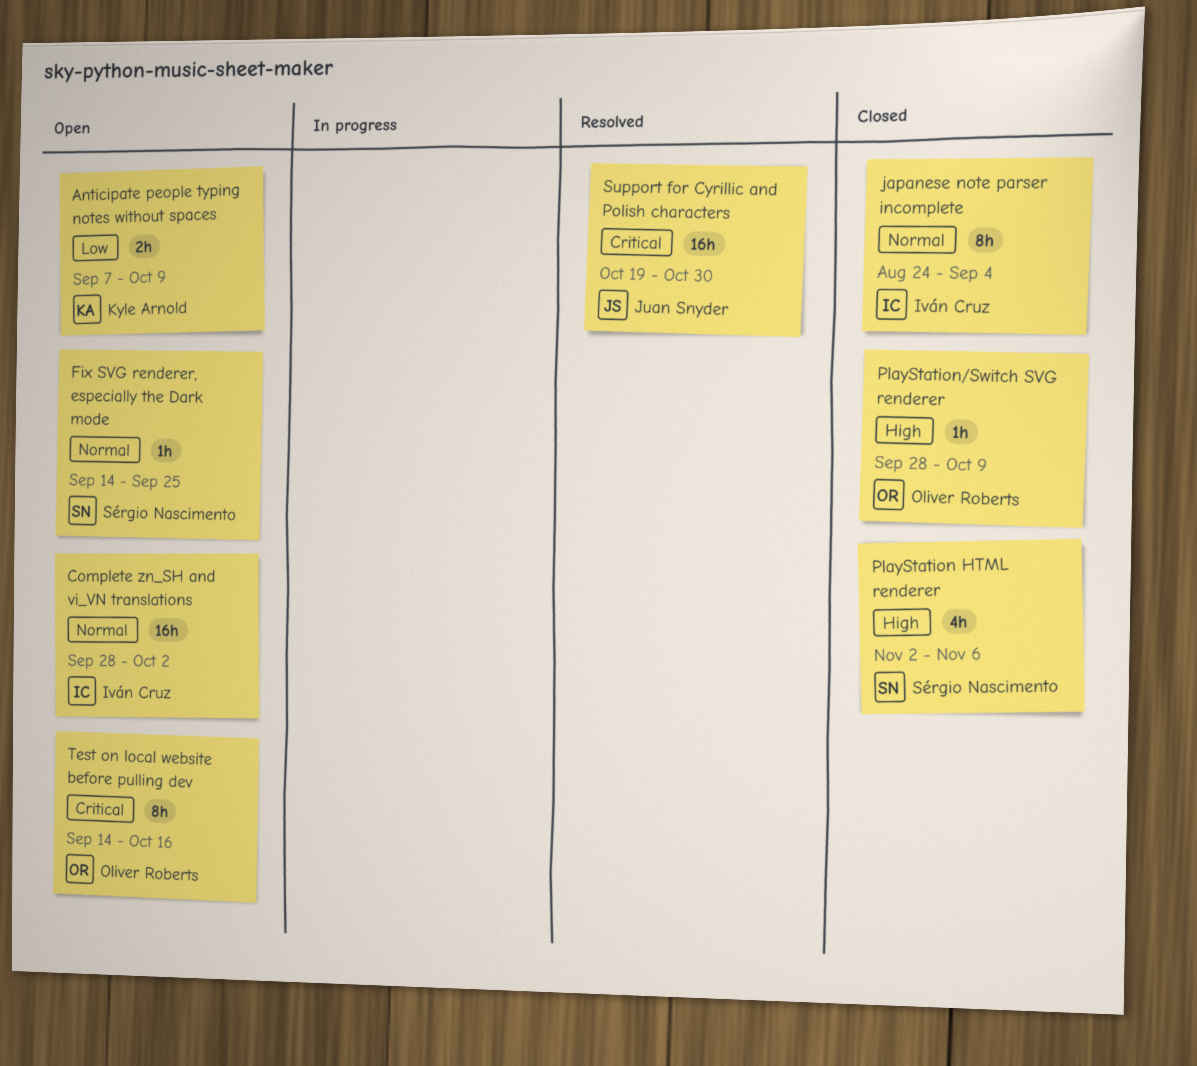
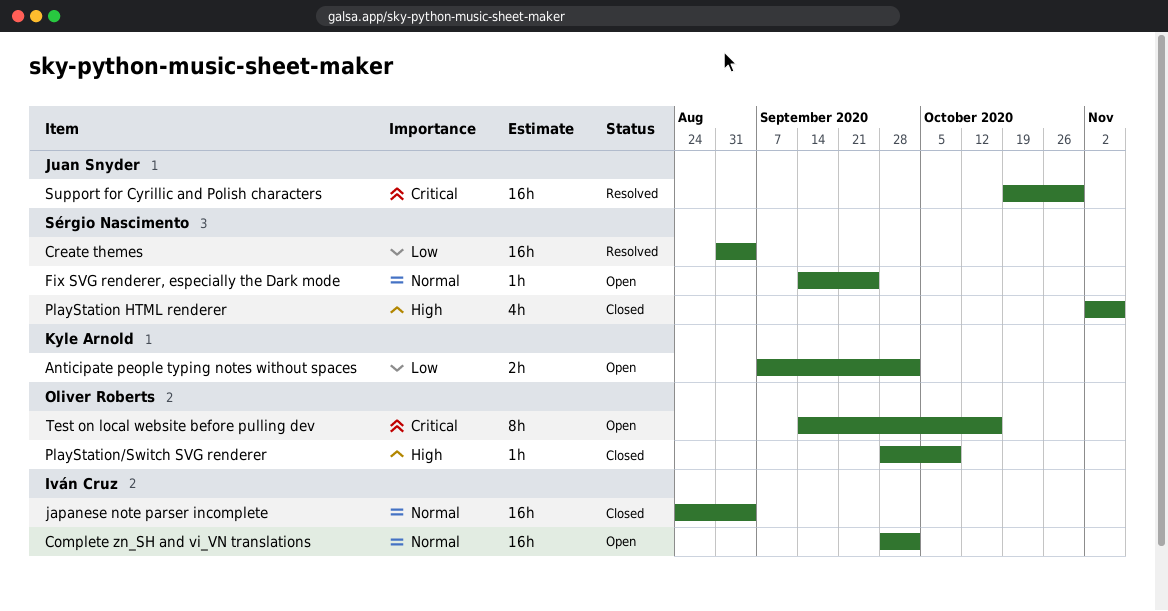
Anticipate people typing notes without spaces, due: Oct 9 -> Oct 2
Create themes: none -> present
japanese note parser incomplete, estimate: 8h -> 16h

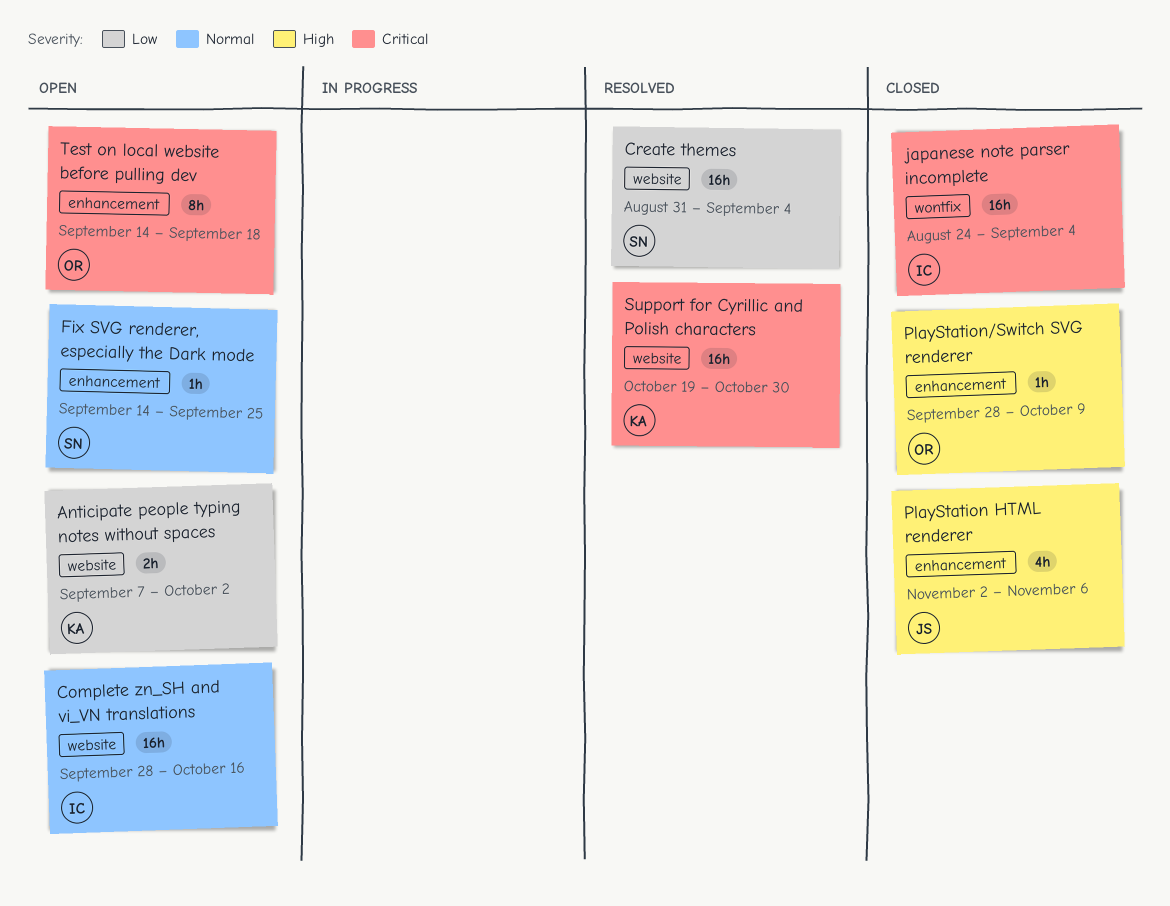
Complete zn_SH and vi_VN translations, due: Oct 2 -> Oct 16
japanese note parser incomplete, priority: Normal -> Critical
PlayStation HTML renderer, owner: Sérgio Nascimento -> Juan Snyder
Support for Cyrillic and Polish characters, owner: Juan Snyder -> Kyle Arnold
Test on local website before pulling dev, due: Oct 16 -> Sep 18

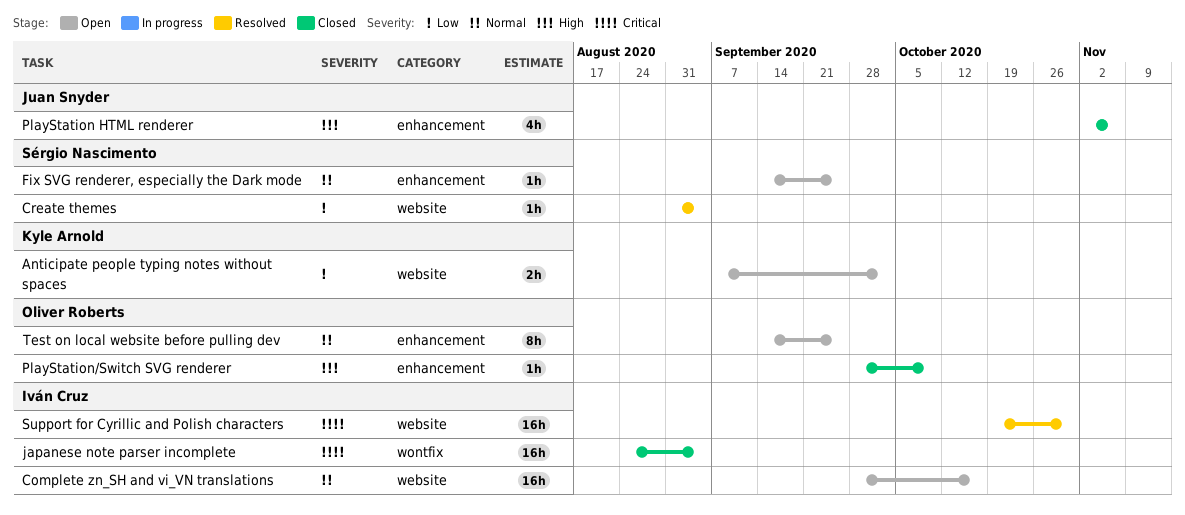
Create themes, estimate: 16h -> 1h
Support for Cyrillic and Polish characters, owner: Kyle Arnold -> Iván Cruz
Test on local website before pulling dev, priority: Critical -> Normal
Test on local website before pulling dev, due: Sep 18 -> Sep 25

